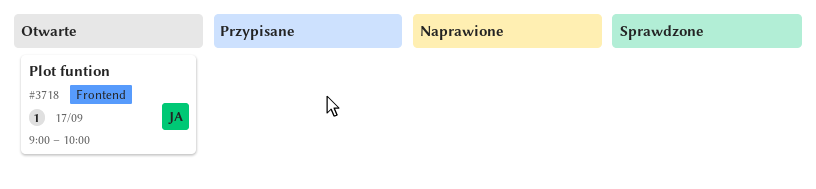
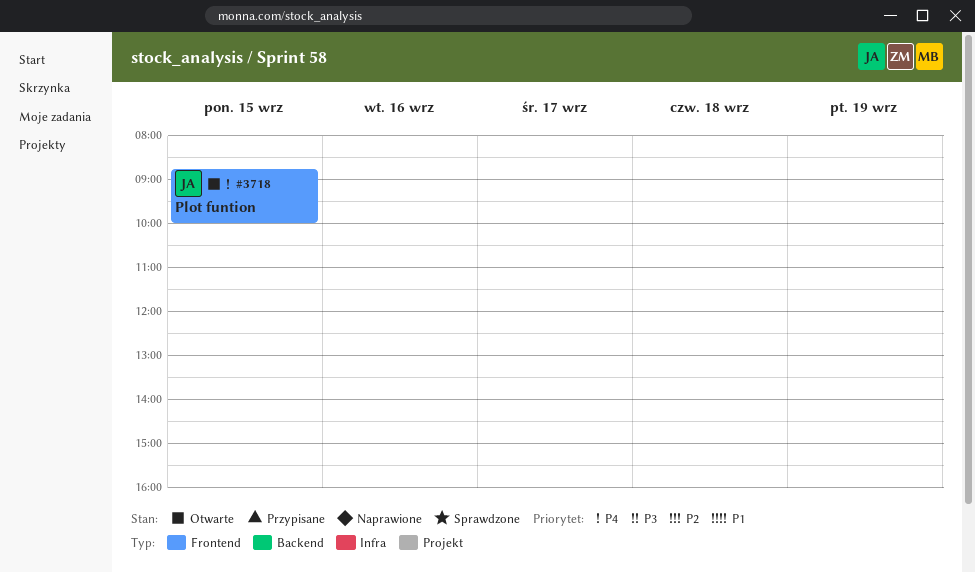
#3718, day: Sep 17 -> Sep 15
#3718, begins: 09:00 -> 08:45

